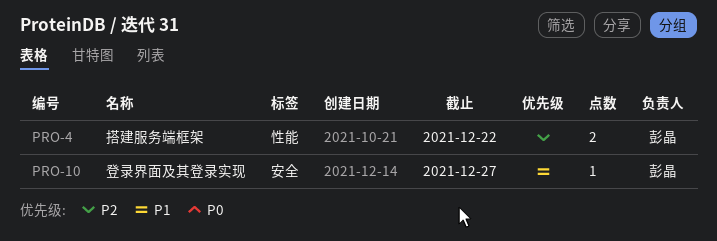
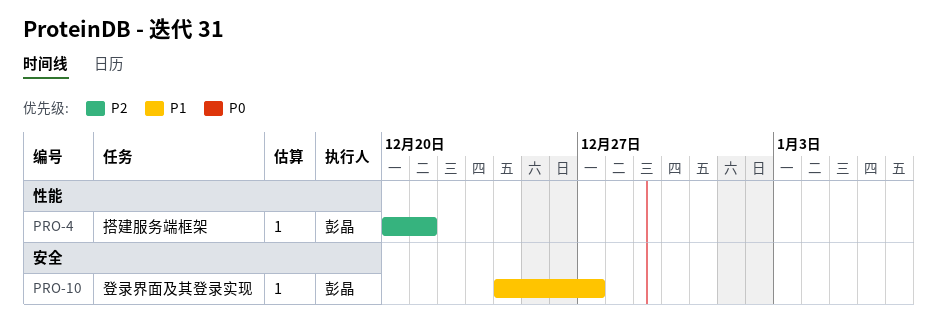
PRO-4, estimate: 2 -> 1
PRO-4, due: Dec 22 -> Dec 21

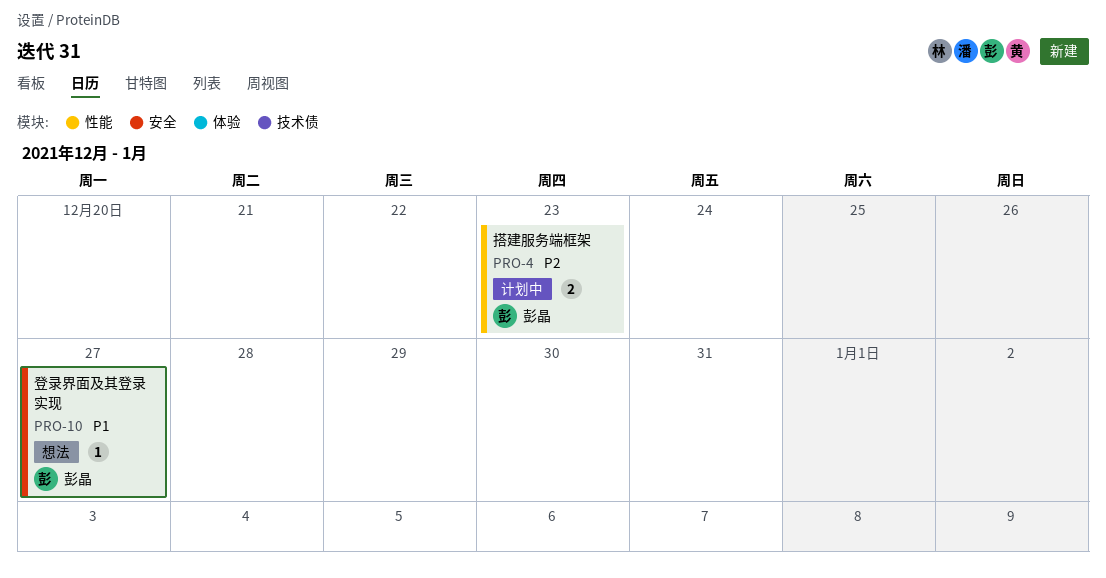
PRO-4, estimate: 1 -> 2
PRO-4, due: Dec 21 -> Dec 23

